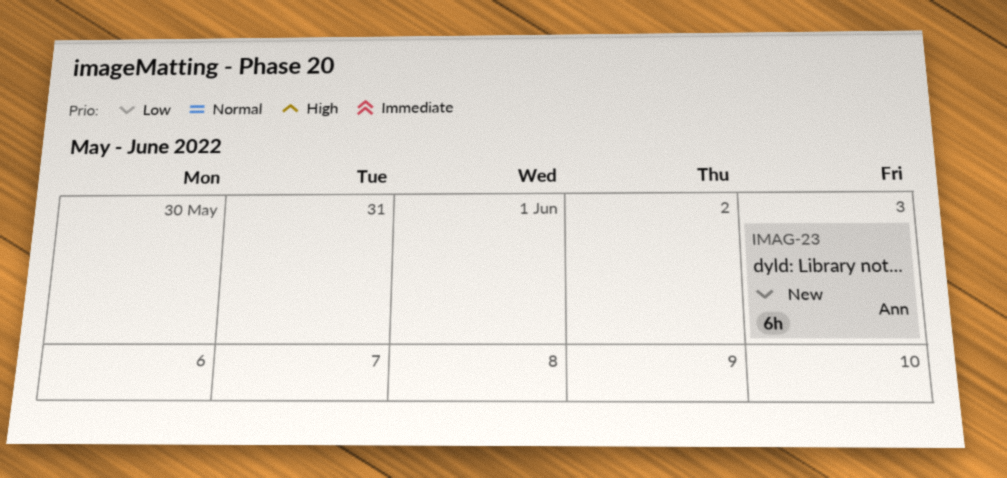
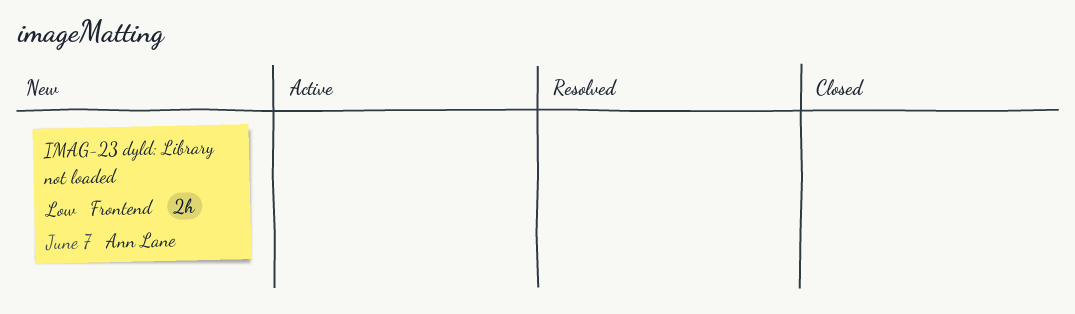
IMAG-23, estimate: 6h -> 2h
IMAG-23, due: Jun 3 -> Jun 7

